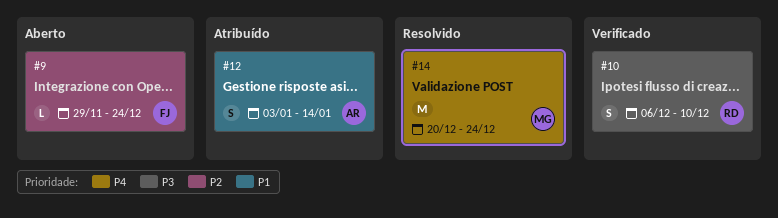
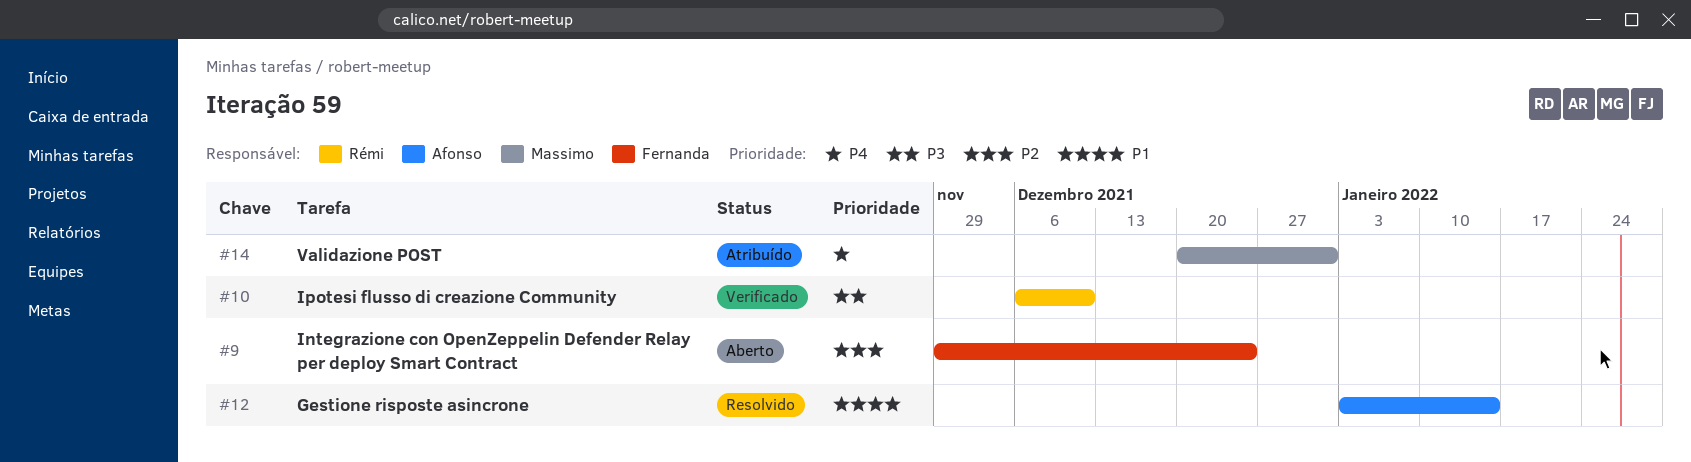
#12, status: Atribuído -> Resolvido
#14, status: Resolvido -> Atribuído
#14, due: Dec 24 -> Dec 31

